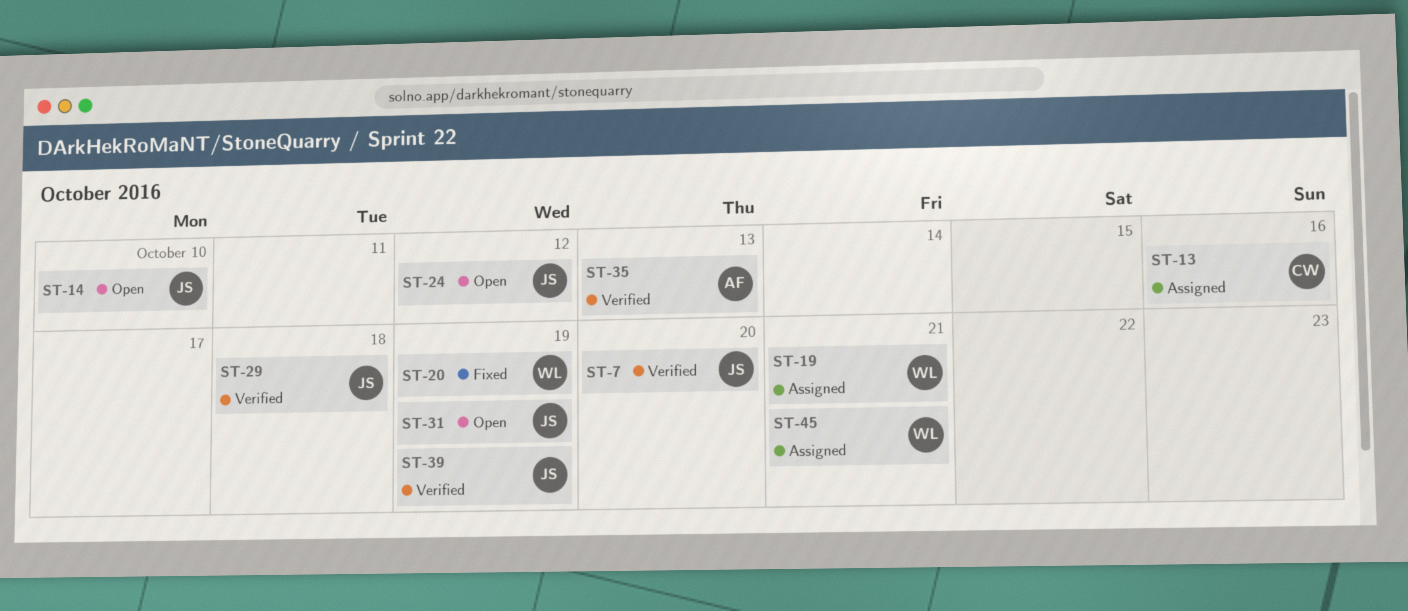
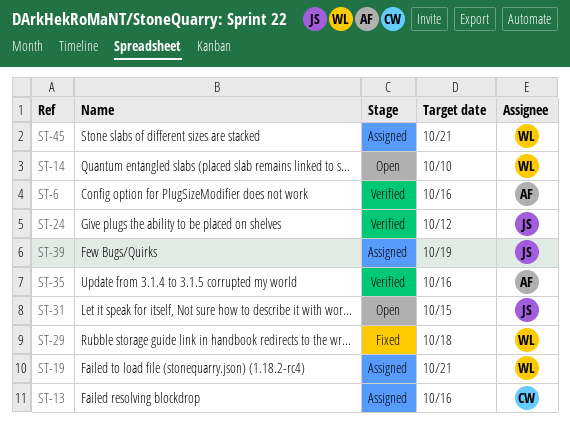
ST-6: none -> present
ST-7: present -> none
ST-14, owner: JS -> WL
ST-20: present -> none
ST-24, status: Open -> Verified
ST-29, status: Verified -> Fixed
ST-29, owner: JS -> WL
ST-31, due: Oct 19 -> Oct 15
ST-35, due: Oct 13 -> Oct 16
ST-39, status: Verified -> Assigned

